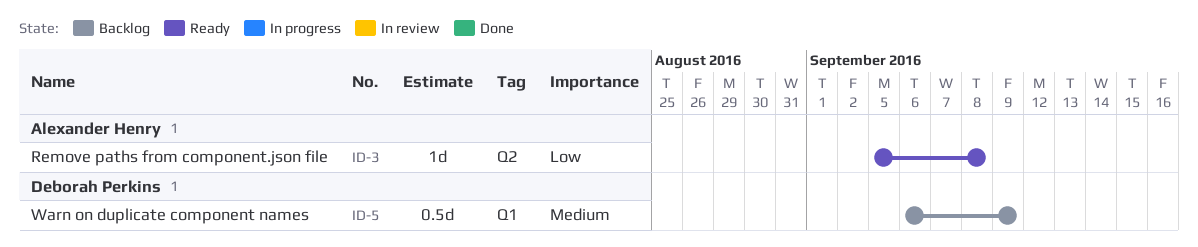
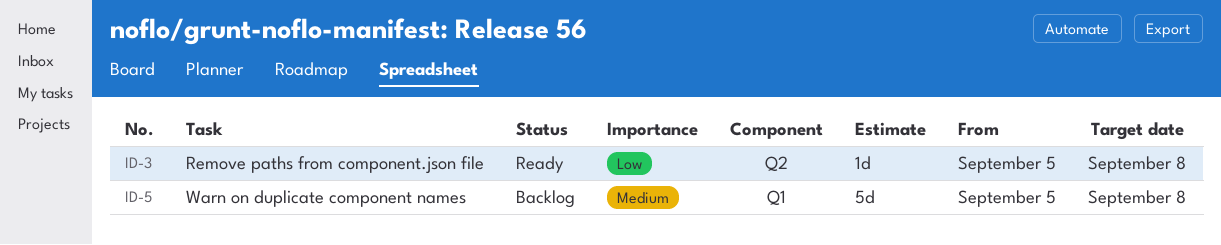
ID-5, estimate: 0.5d -> 5d
ID-5, start: Sep 6 -> Sep 5
ID-5, due: Sep 9 -> Sep 8

